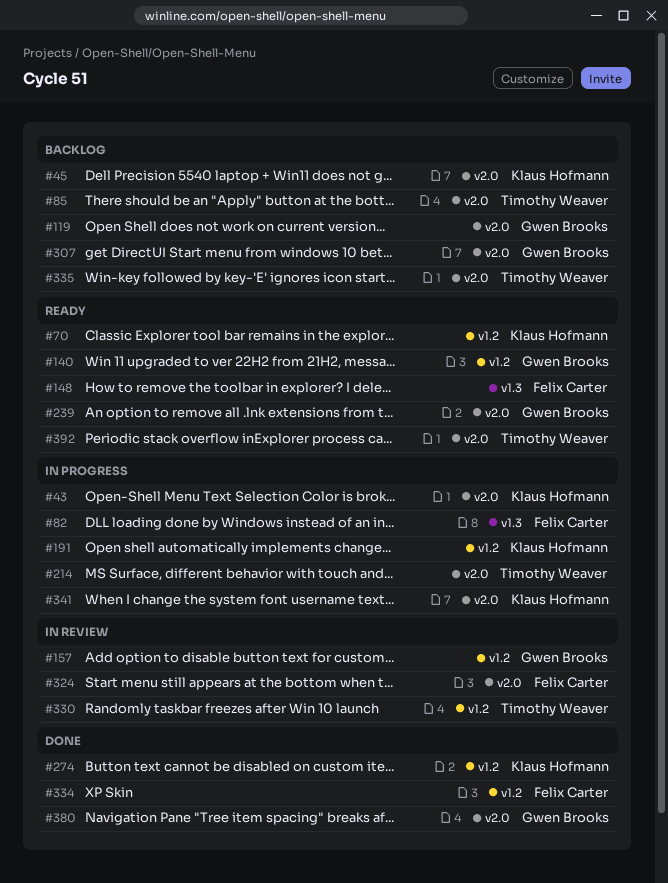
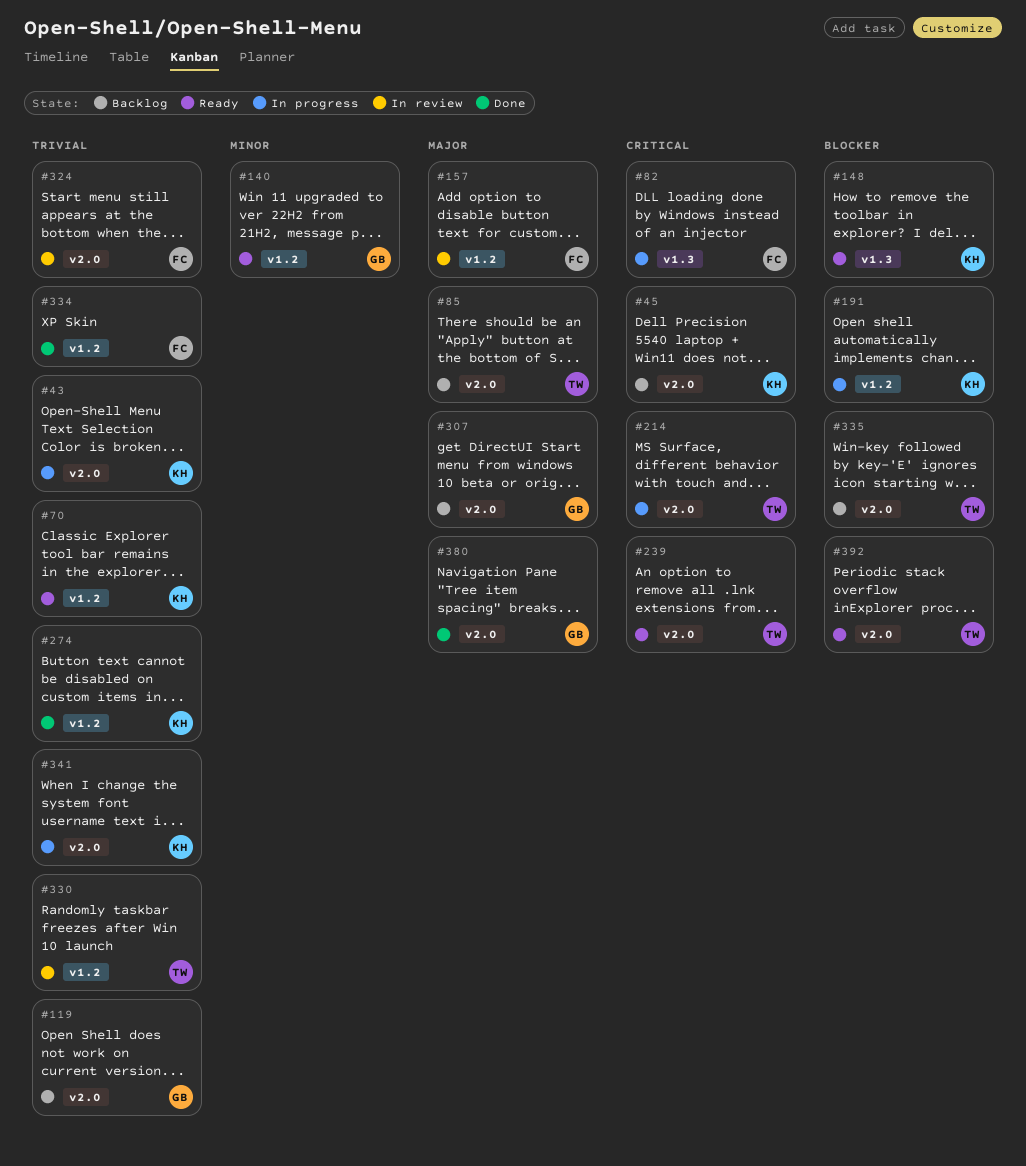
#148, owner: Felix Carter -> Klaus Hofmann
#157, owner: Gwen Brooks -> Felix Carter
#239, owner: Gwen Brooks -> Timothy Weaver

